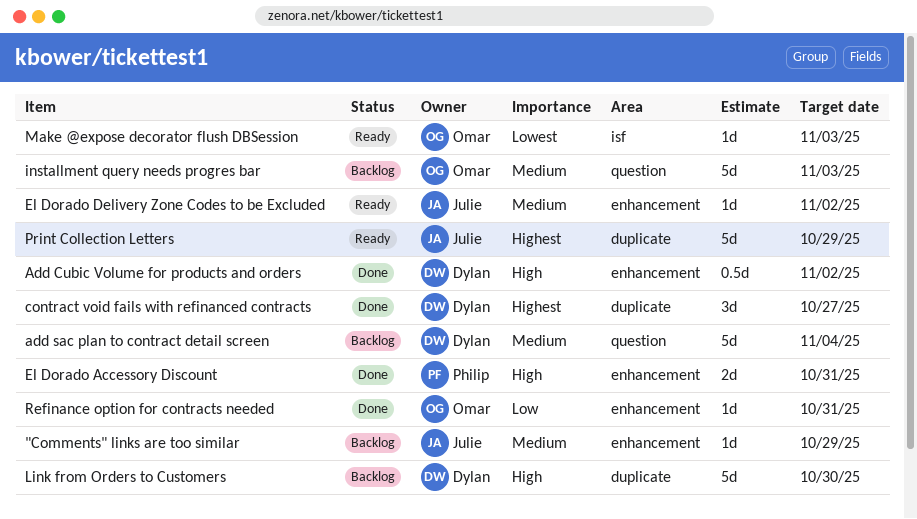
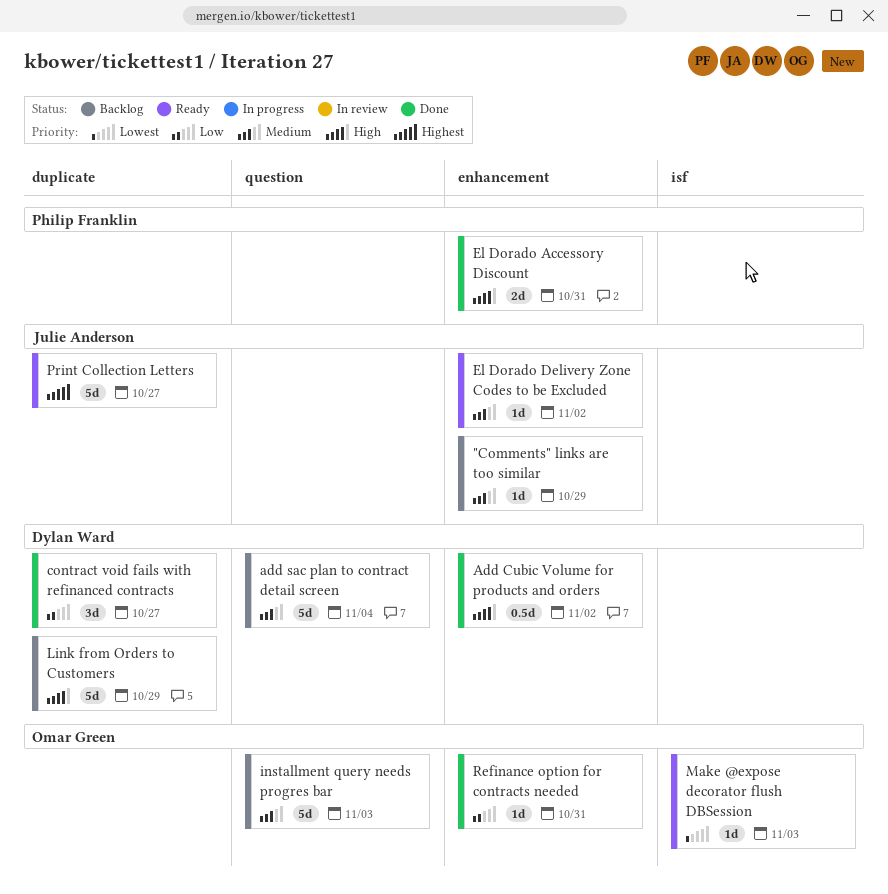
contract void fails with refinanced contracts, priority: Highest -> Low
Link from Orders to Customers, due: Oct 30 -> Oct 29
Print Collection Letters, due: Oct 29 -> Oct 27

